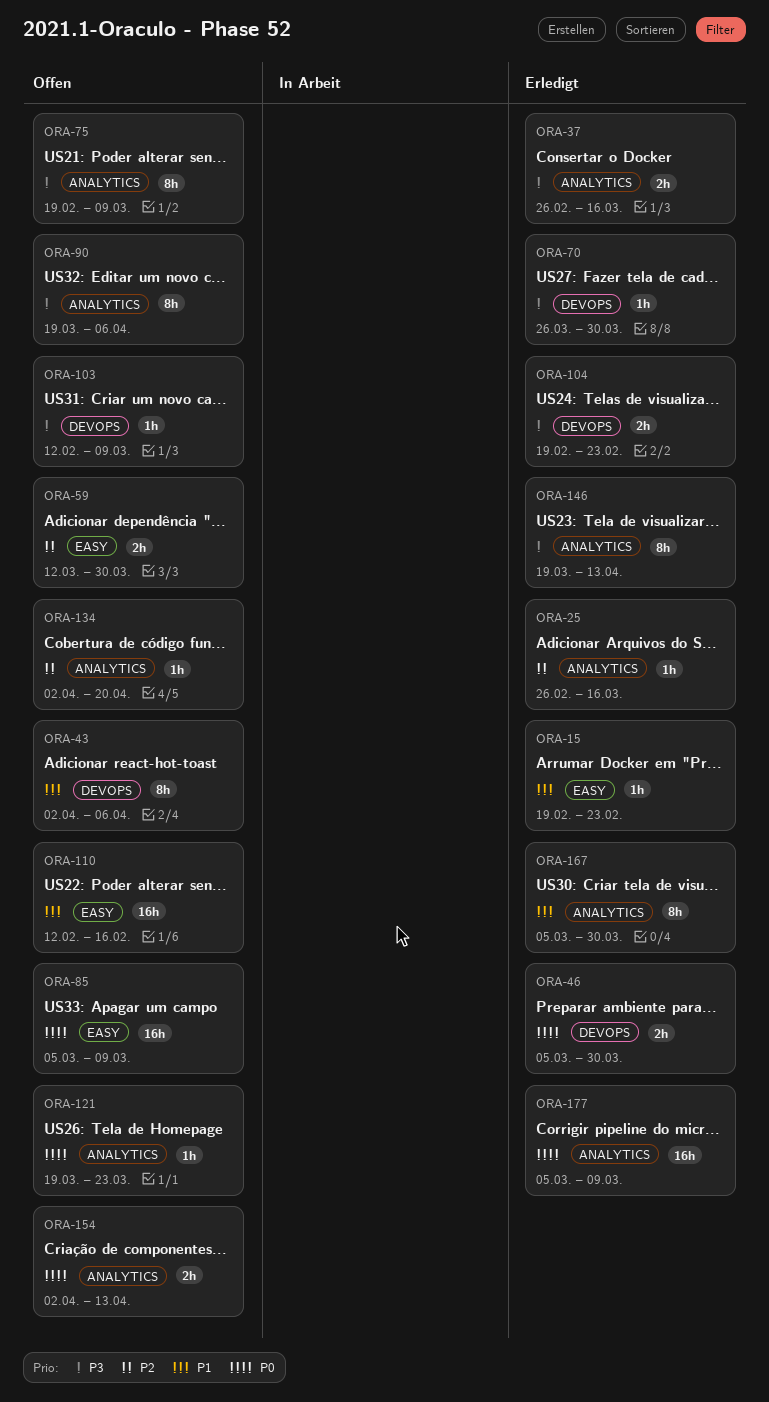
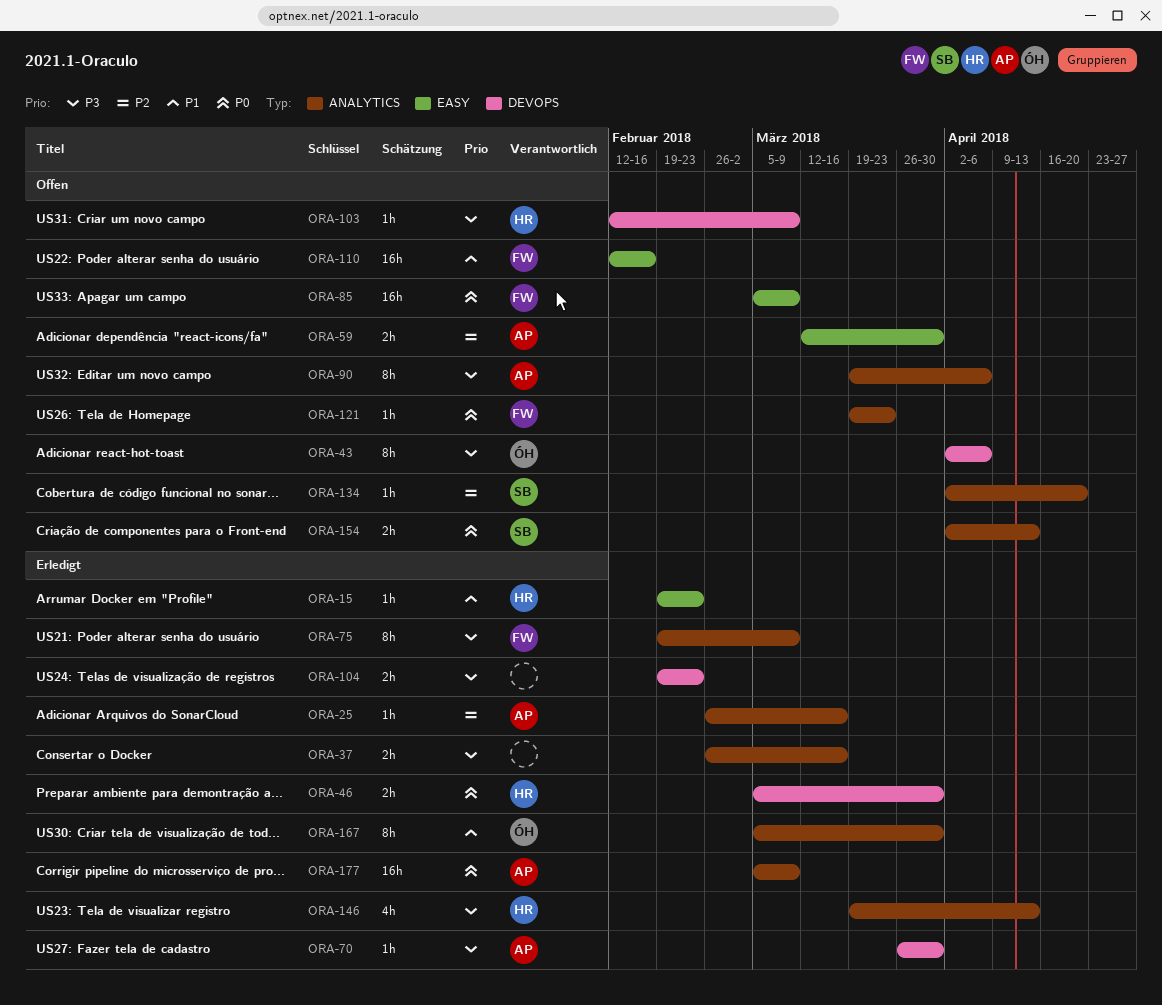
ORA-43, priority: P1 -> P3
ORA-75, status: Offen -> Erledigt
ORA-146, estimate: 8h -> 4h

